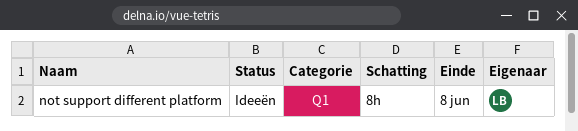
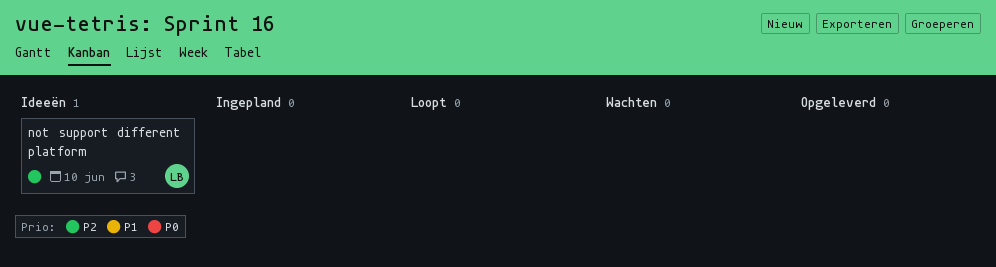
not support different platform, due: Jun 8 -> Jun 10

